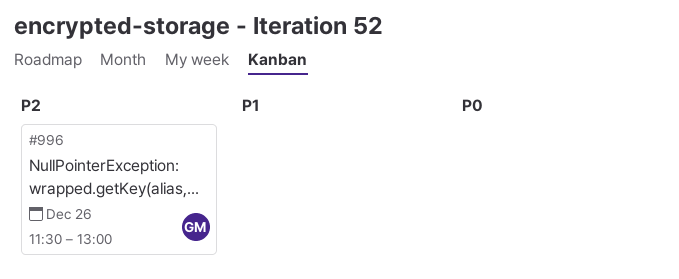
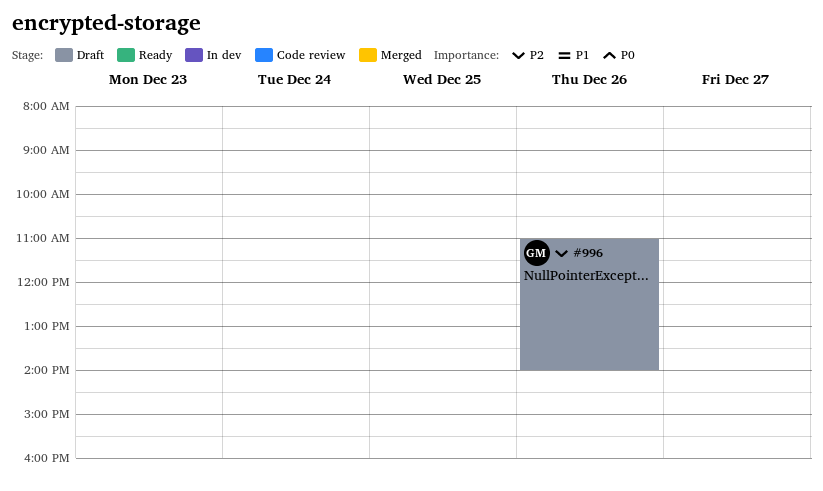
#996, begins: 11:30 -> 11:00
#996, ends: 13:00 -> 14:00

